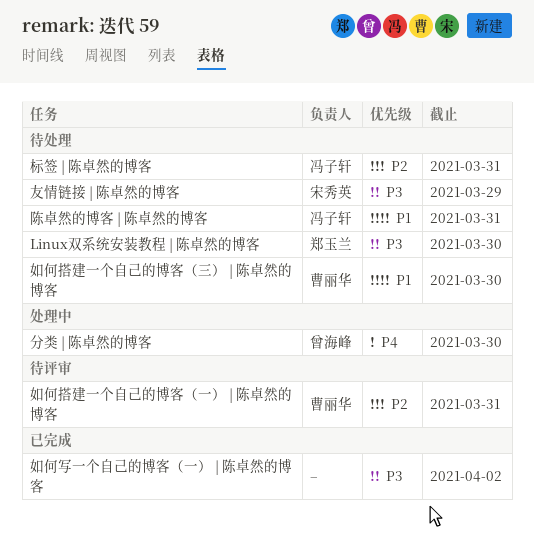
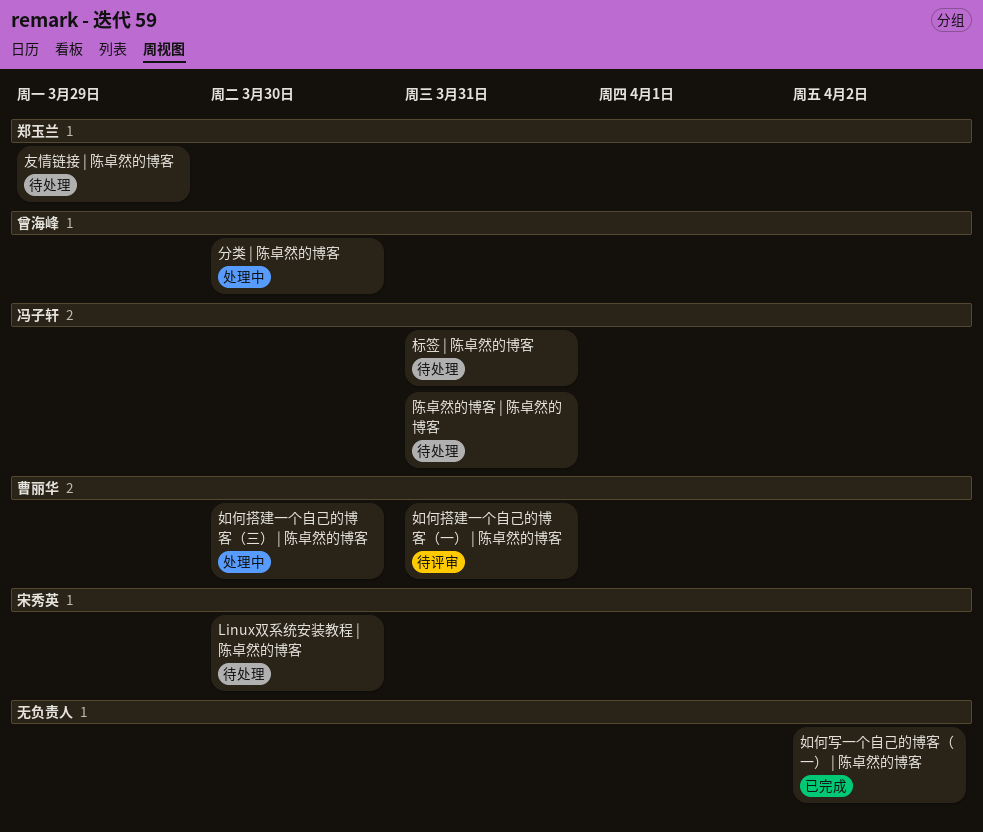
Linux双系统安装教程 | 陈卓然的博客, owner: 郑玉兰 -> 宋秀英
友情链接 | 陈卓然的博客, owner: 宋秀英 -> 郑玉兰
如何搭建一个自己的博客（三） | 陈卓然的博客, status: 待处理 -> 处理中

